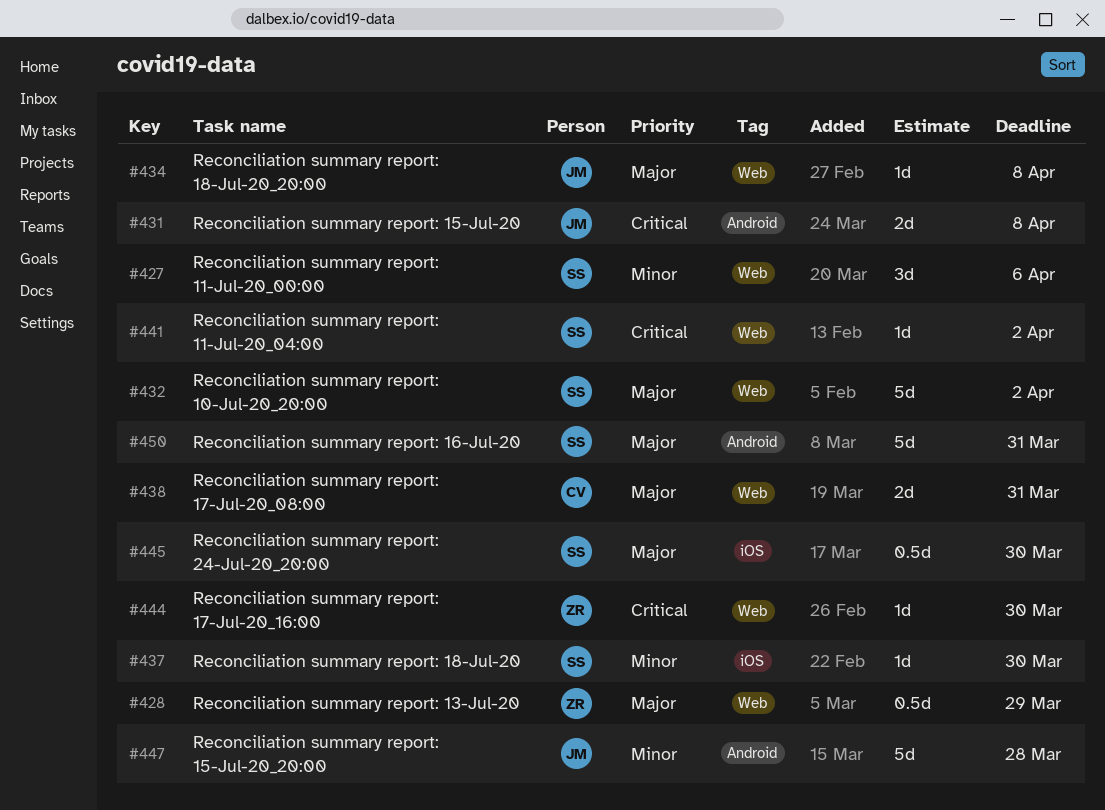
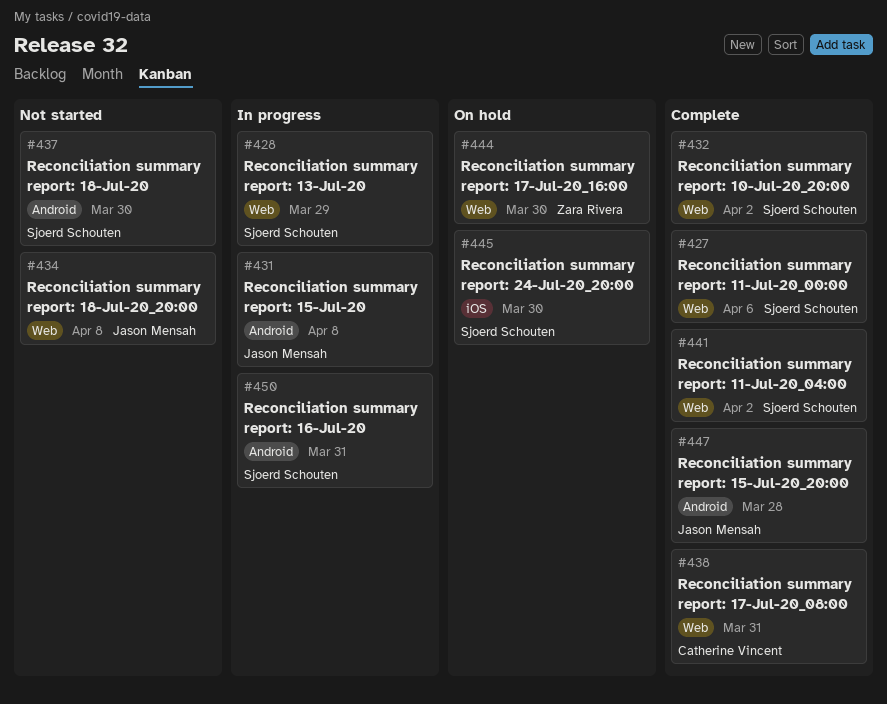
#428, owner: Zara Rivera -> Sjoerd Schouten
#437, label: iOS -> Android

